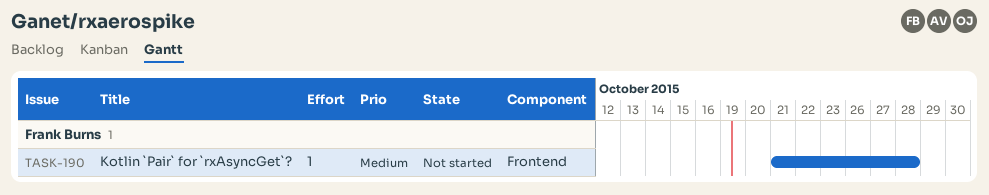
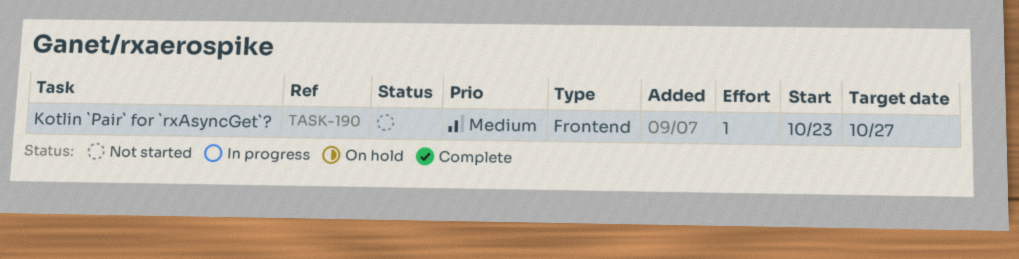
TASK-190, start: Oct 21 -> Oct 23
TASK-190, due: Oct 28 -> Oct 27

